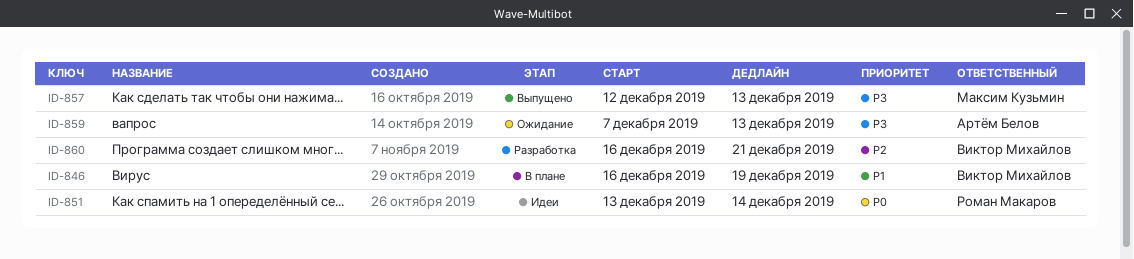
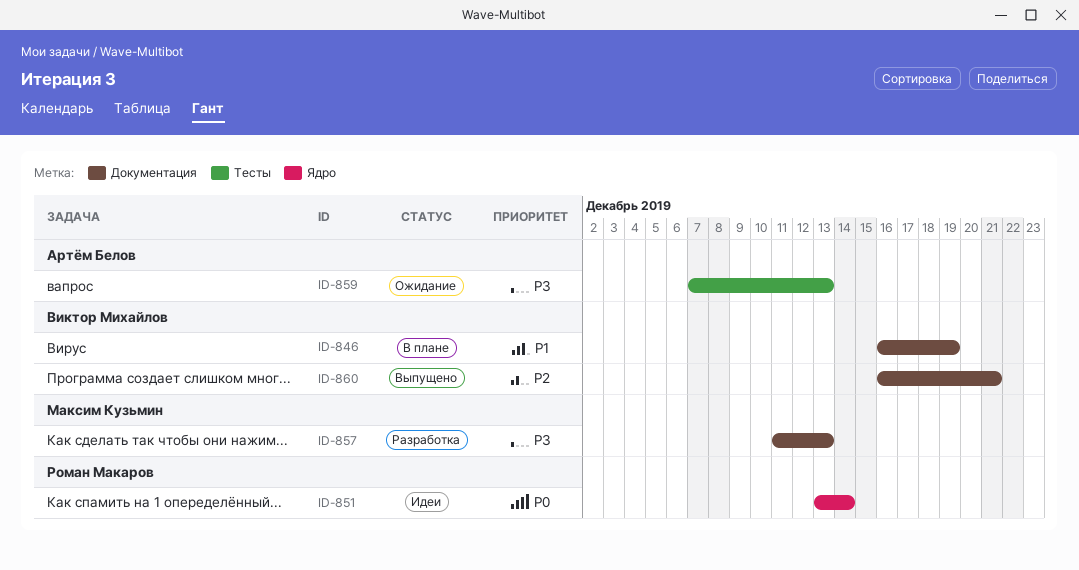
ID-857, status: Выпущено -> Разработка
ID-857, start: Dec 12 -> Dec 11
ID-860, status: Разработка -> Выпущено

